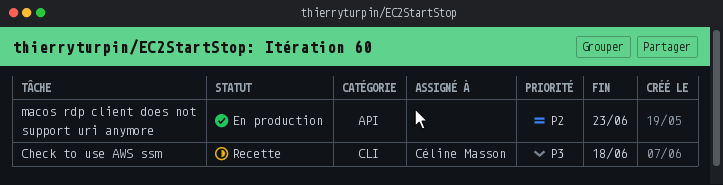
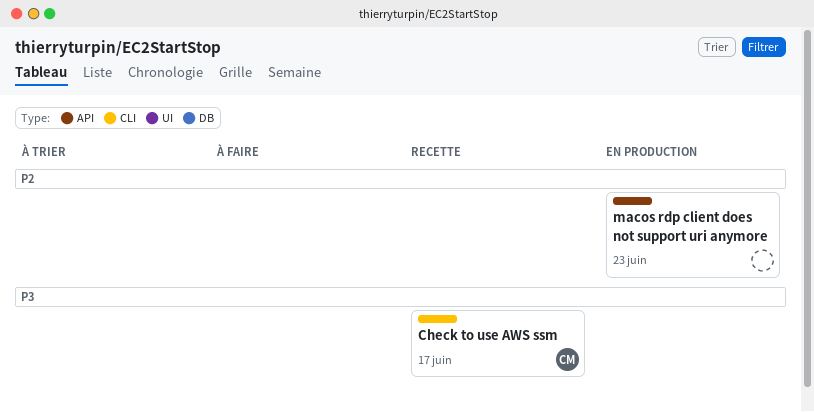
Check to use AWS ssm, due: Jun 18 -> Jun 17

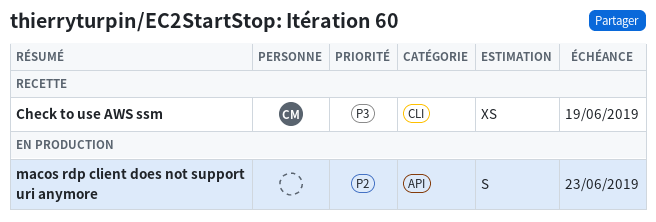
Check to use AWS ssm, due: Jun 17 -> Jun 19

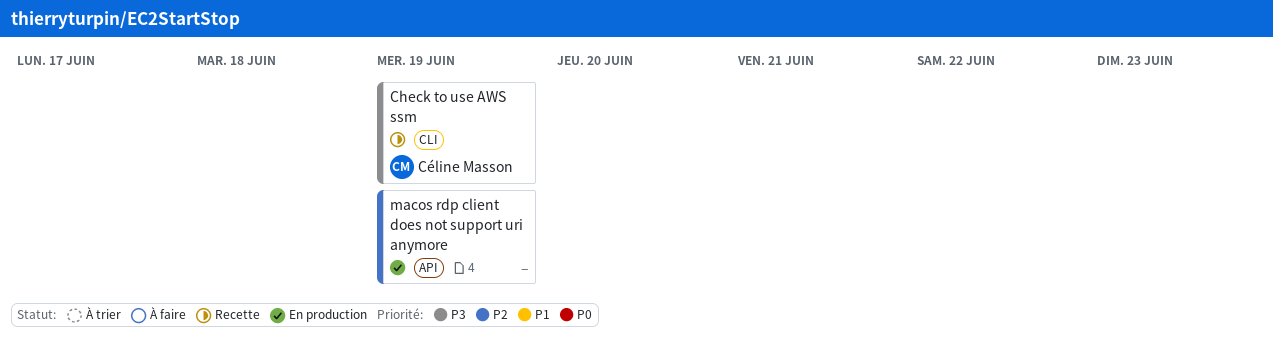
macos rdp client does not support uri anymore, due: Jun 23 -> Jun 19

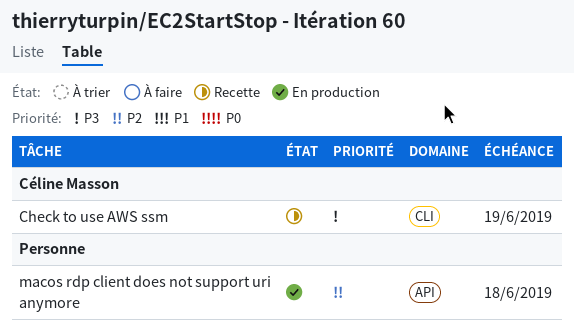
macos rdp client does not support uri anymore, due: Jun 19 -> Jun 18

